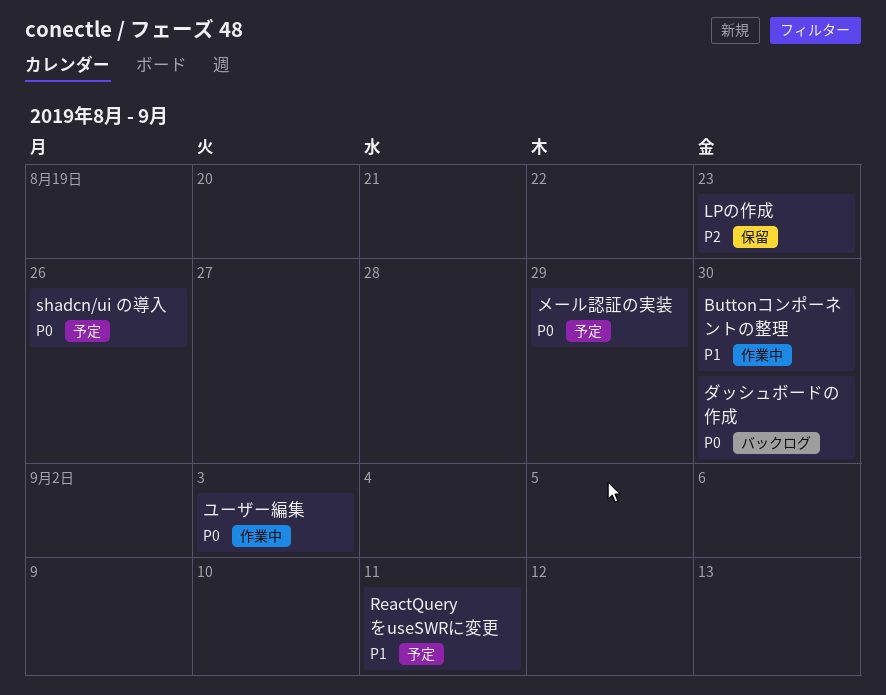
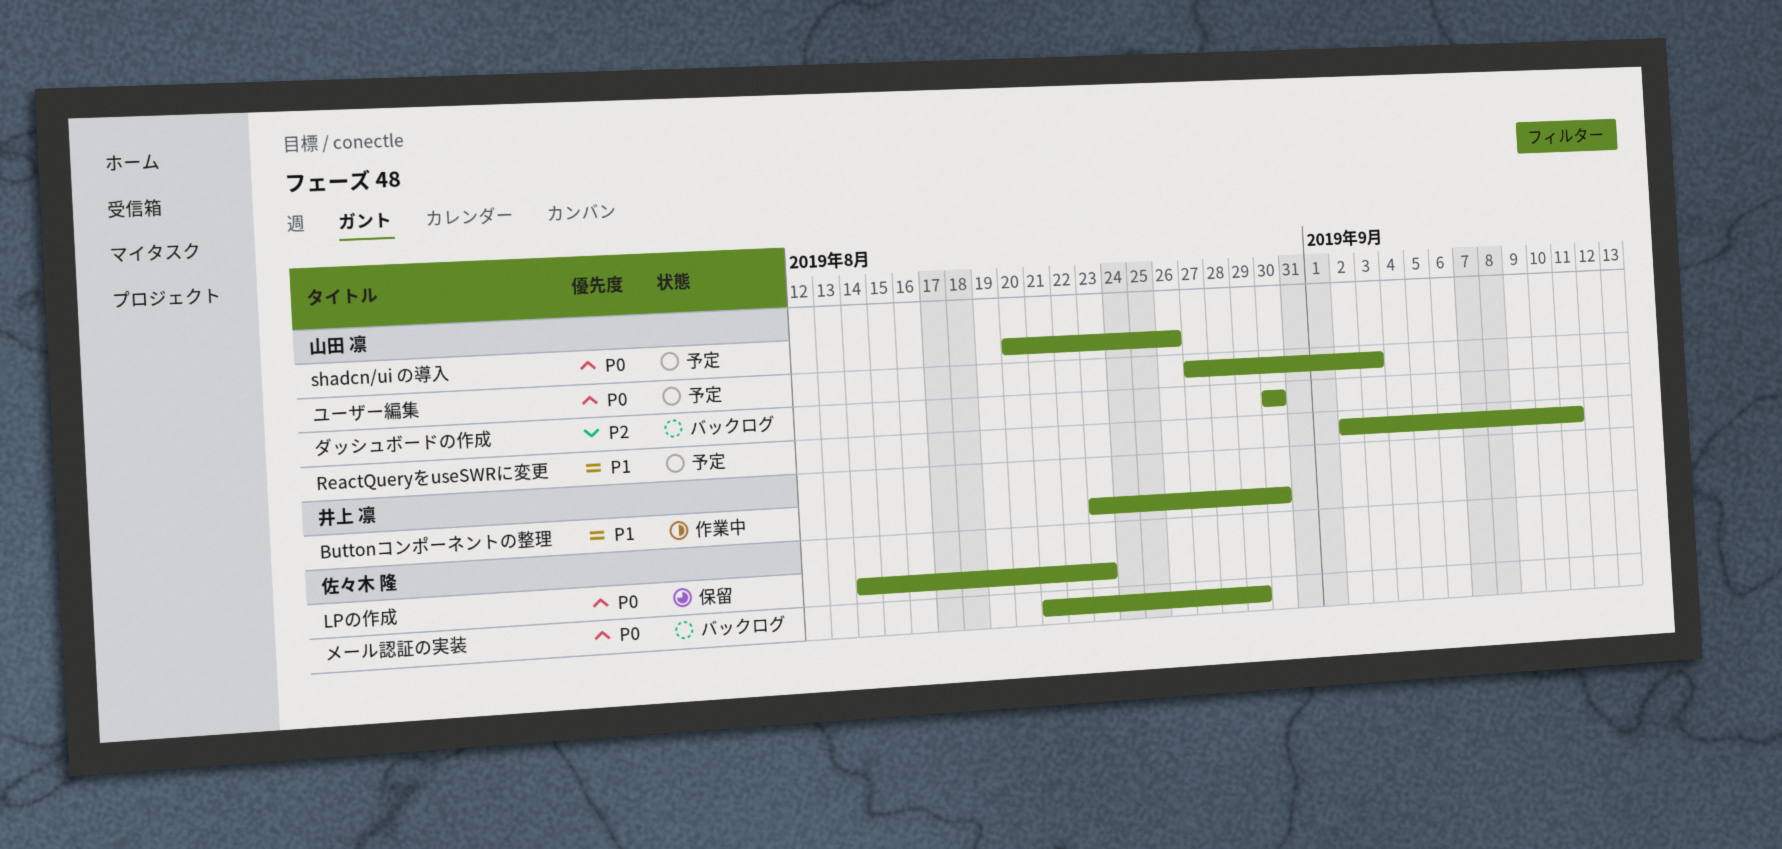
LPの作成, priority: P2 -> P0
ダッシュボードの作成, priority: P0 -> P2
メール認証の実装, status: 予定 -> バックログ
ユーザー編集, status: 作業中 -> 予定

